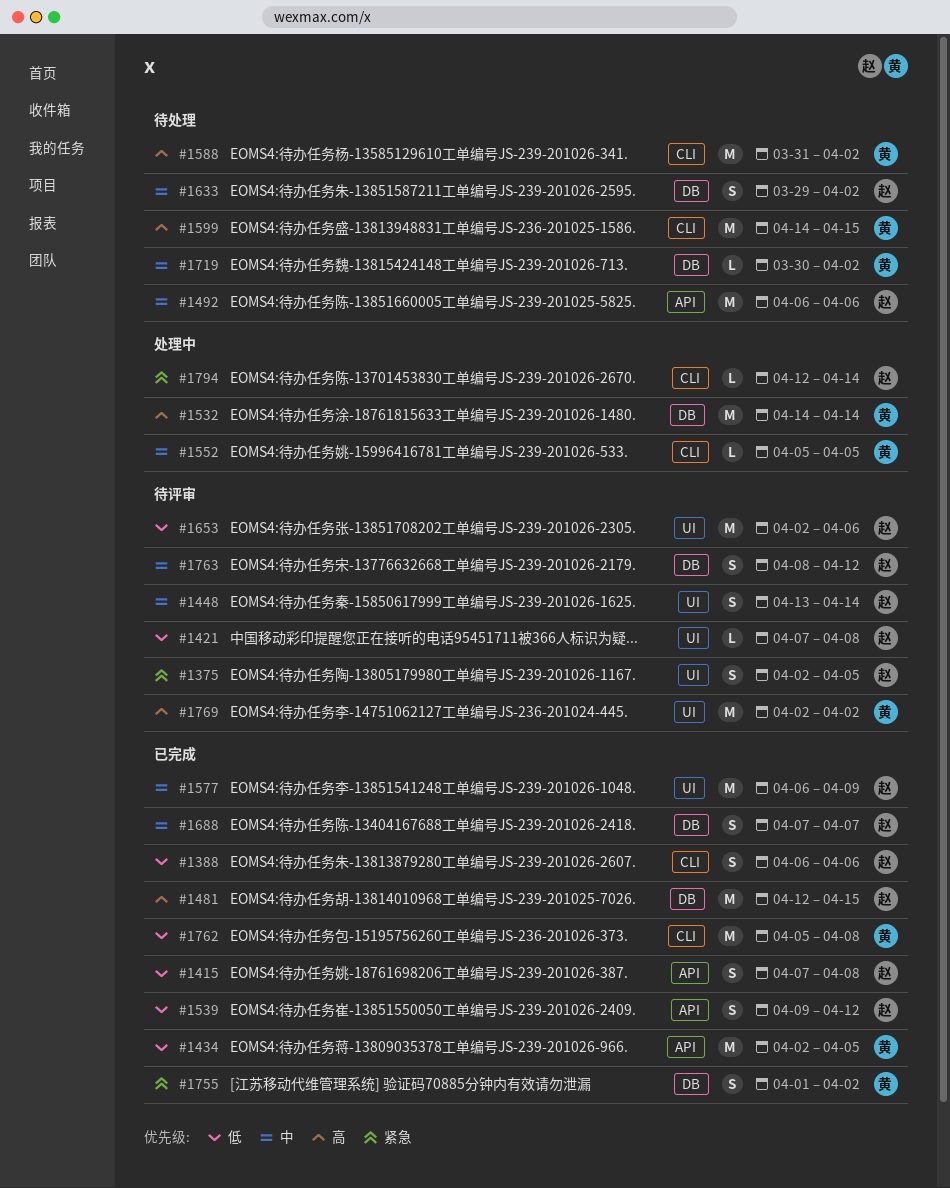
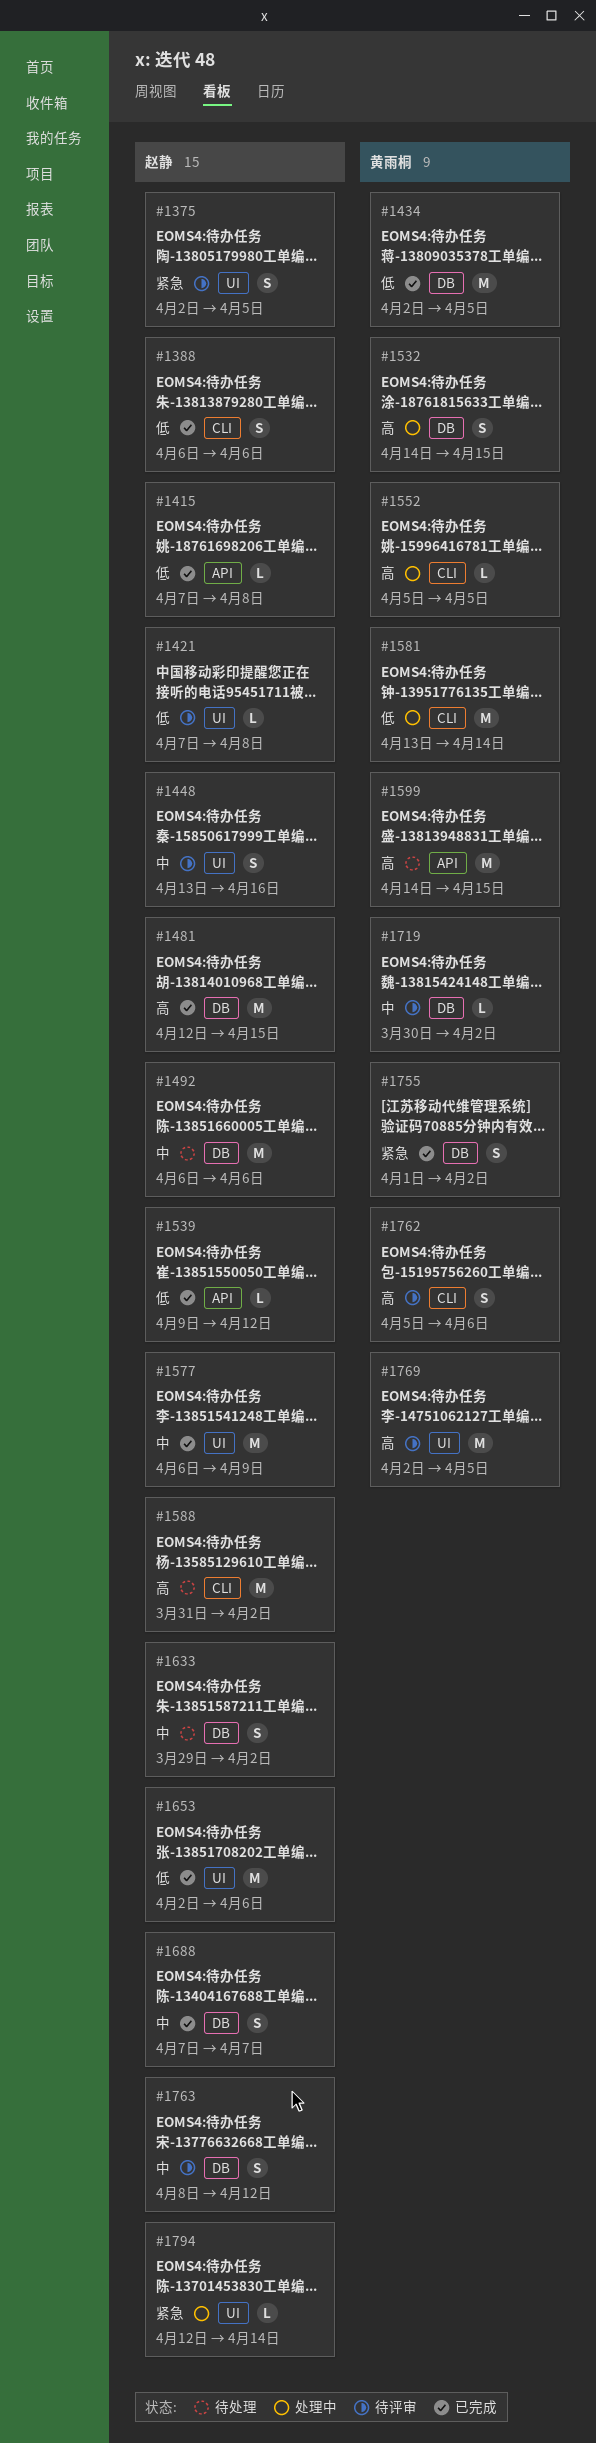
#1415, estimate: S -> L
#1434, label: API -> DB
#1448, due: Apr 14 -> Apr 16
#1492, label: API -> DB
#1532, estimate: M -> S
#1532, due: Apr 14 -> Apr 15
#1539, estimate: S -> L
#1552, priority: 中 -> 高
#1581: none -> present
#1588, owner: 黄雨桐 -> 赵静
#1599, label: CLI -> API
#1653, status: 待评审 -> 已完成
#1719, status: 待处理 -> 待评审
#1762, status: 已完成 -> 待评审
#1762, priority: 低 -> 高
#1762, estimate: M -> S
#1762, due: Apr 8 -> Apr 6
#1769, due: Apr 2 -> Apr 5
#1794, label: CLI -> UI

